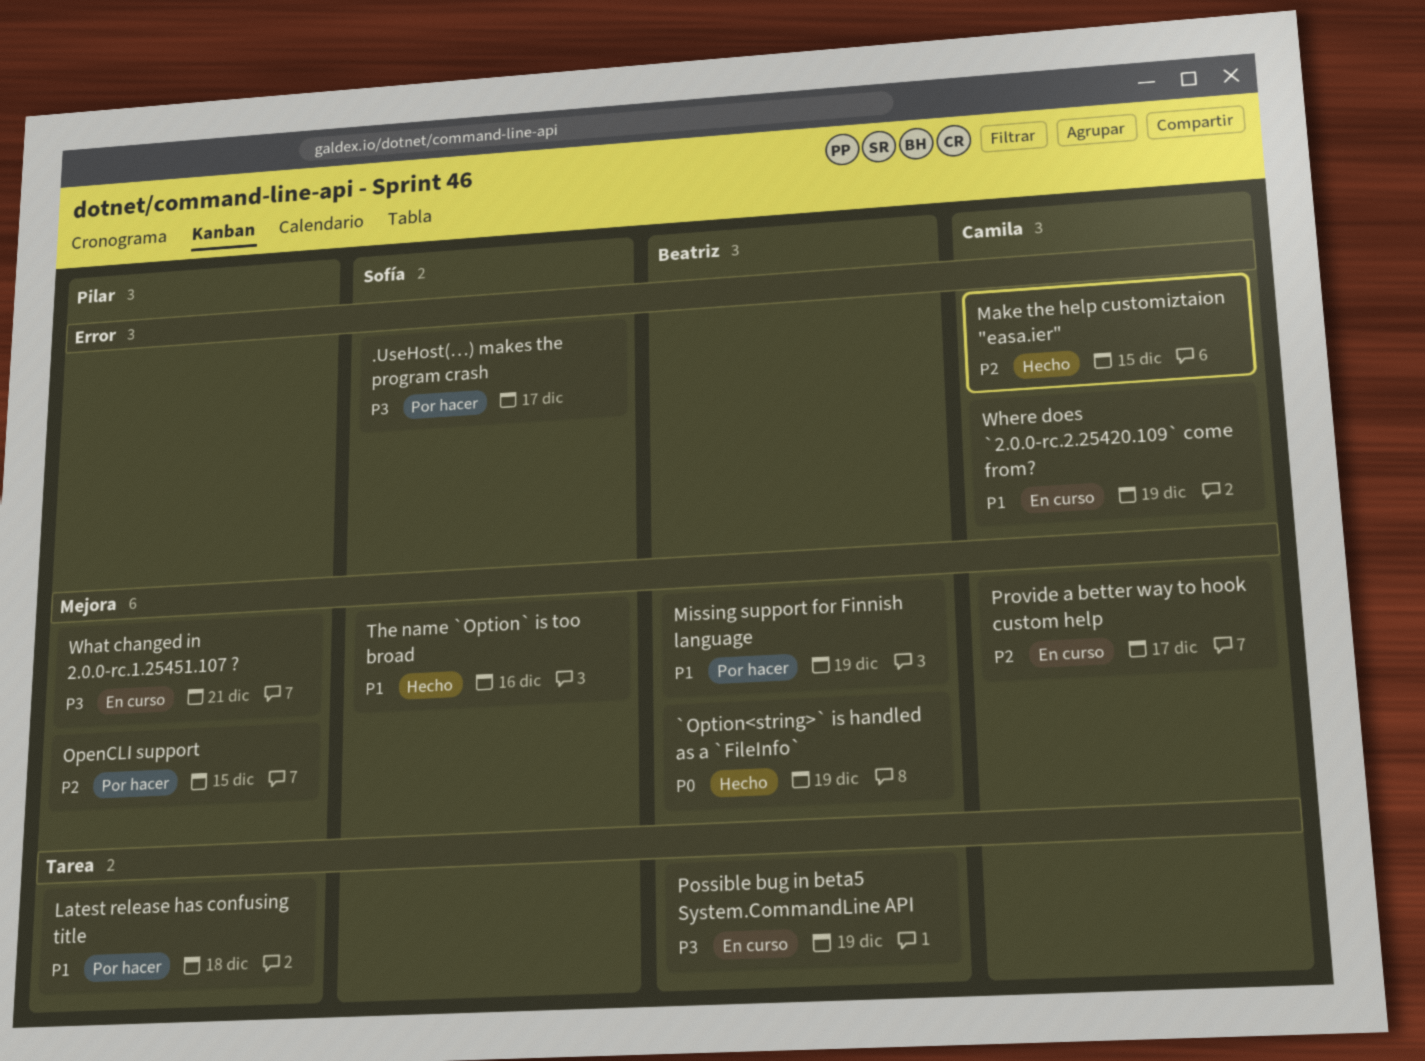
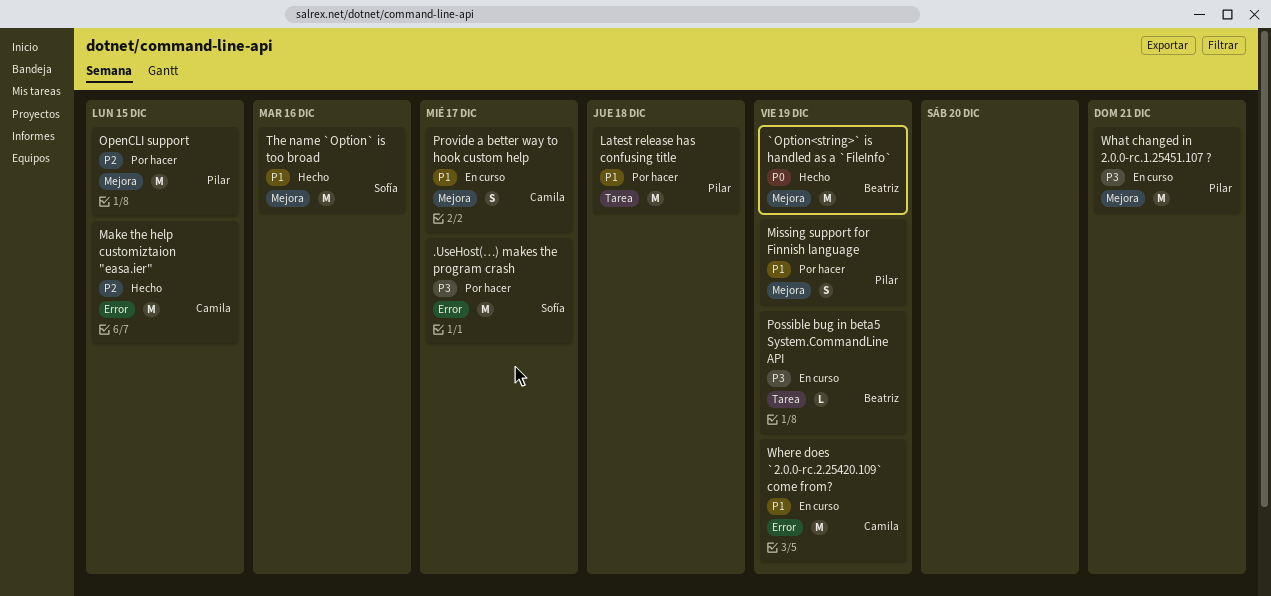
Missing support for Finnish language, owner: Beatriz -> Pilar
Provide a better way to hook custom help, priority: P2 -> P1

